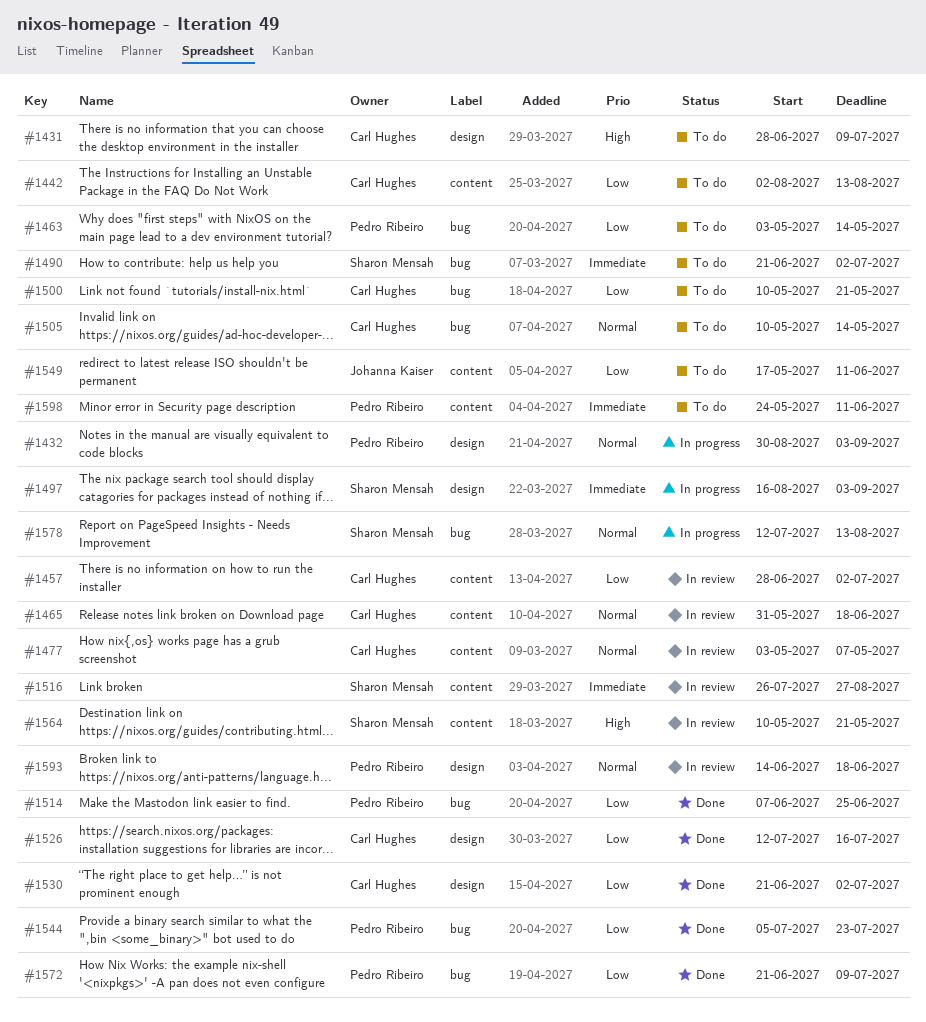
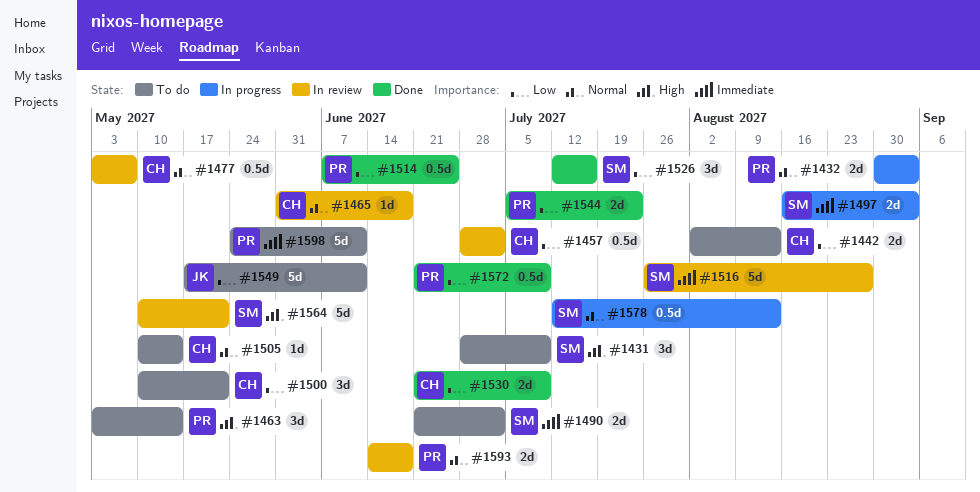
#1431, owner: Carl Hughes -> Sharon Mensah
#1463, priority: Low -> High
#1526, owner: Carl Hughes -> Sharon Mensah
#1530, due: Jul 2 -> Jul 9

